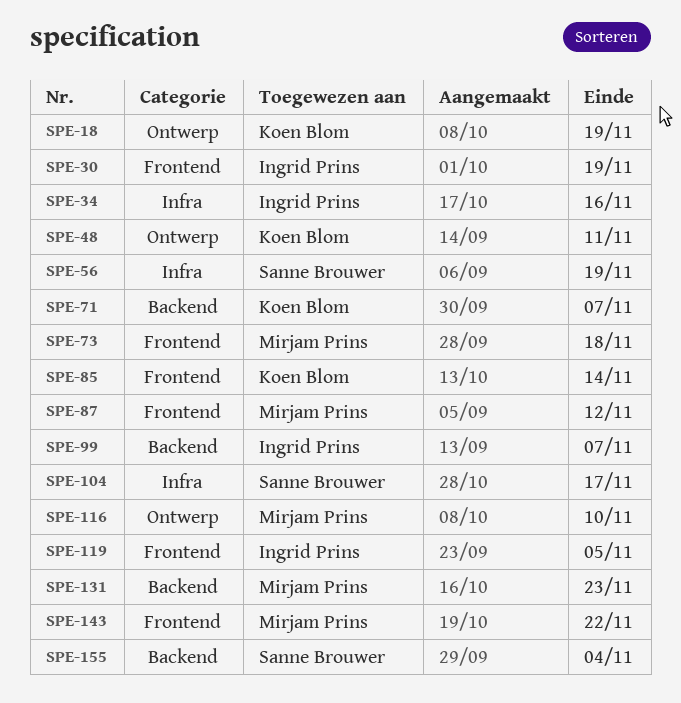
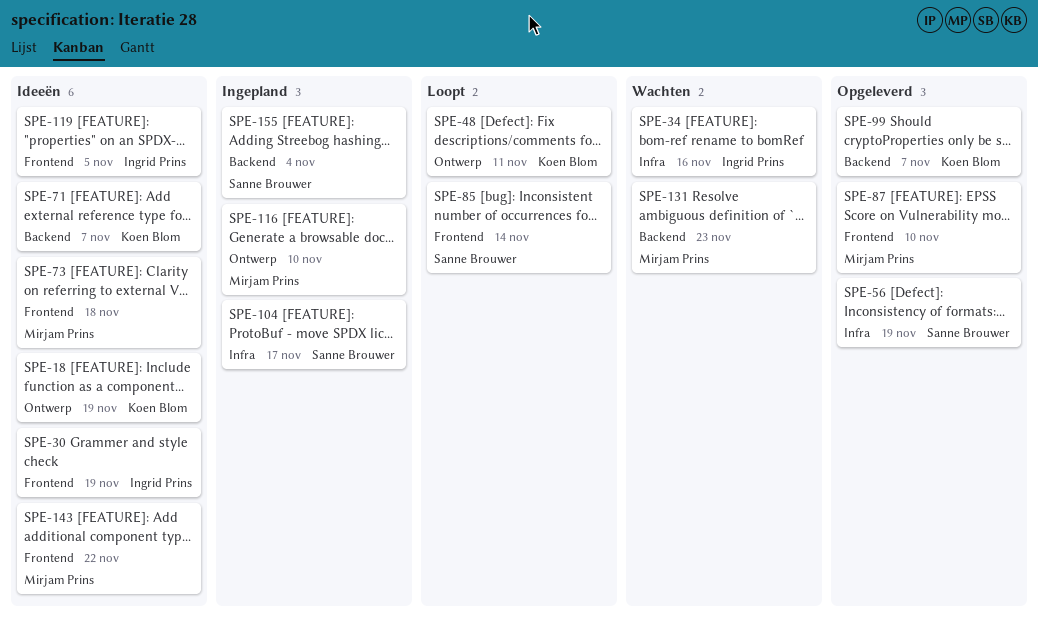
SPE-85, owner: Koen Blom -> Sanne Brouwer
SPE-87, due: Nov 12 -> Nov 10
SPE-99, owner: Ingrid Prins -> Koen Blom

